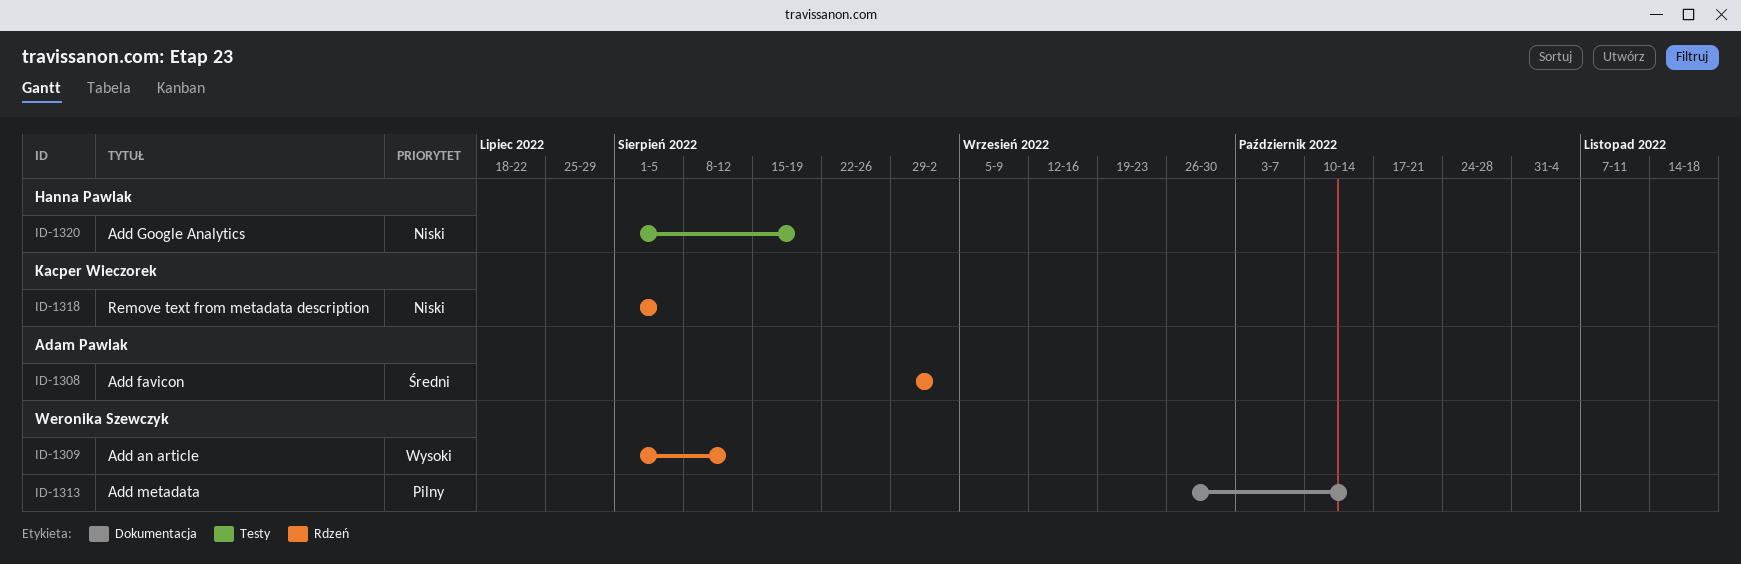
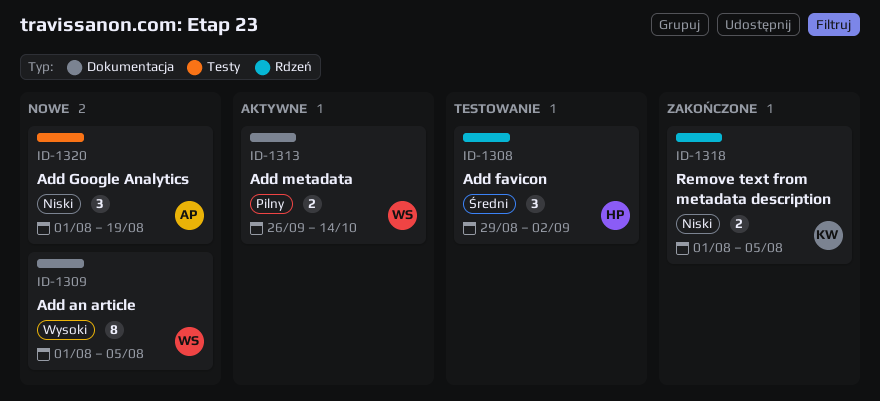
ID-1308, owner: Adam Pawlak -> Hanna Pawlak
ID-1309, label: Rdzeń -> Dokumentacja
ID-1309, due: Aug 12 -> Aug 5
ID-1320, owner: Hanna Pawlak -> Adam Pawlak

